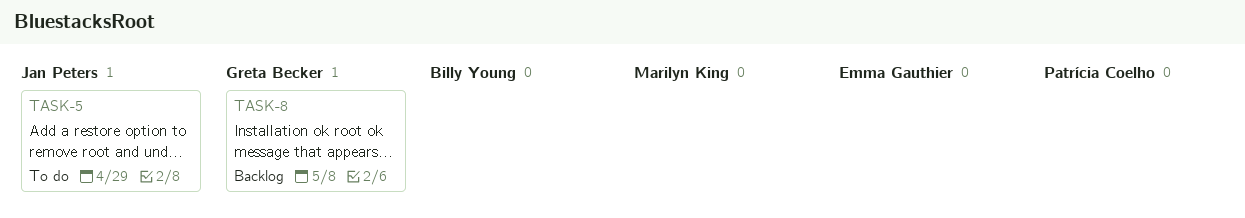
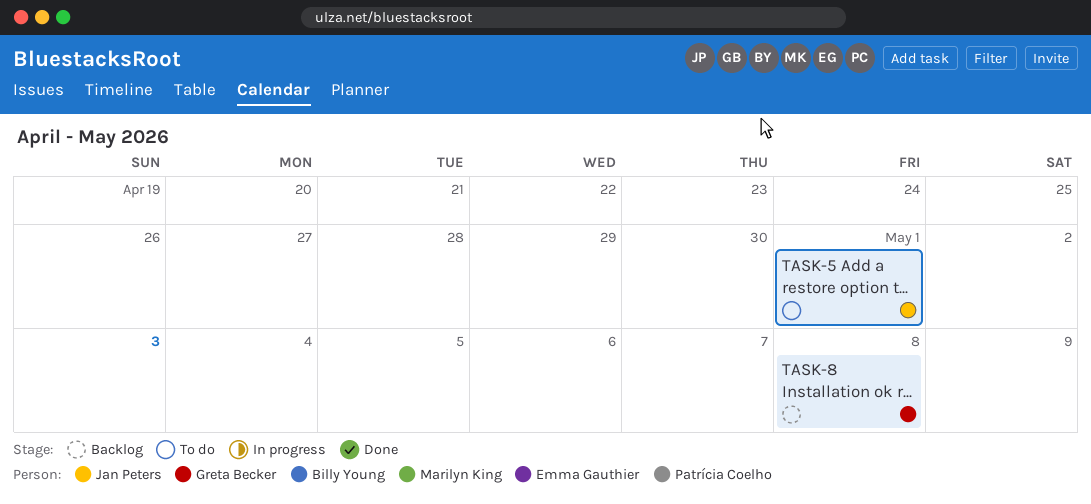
TASK-5, due: Apr 29 -> May 1

